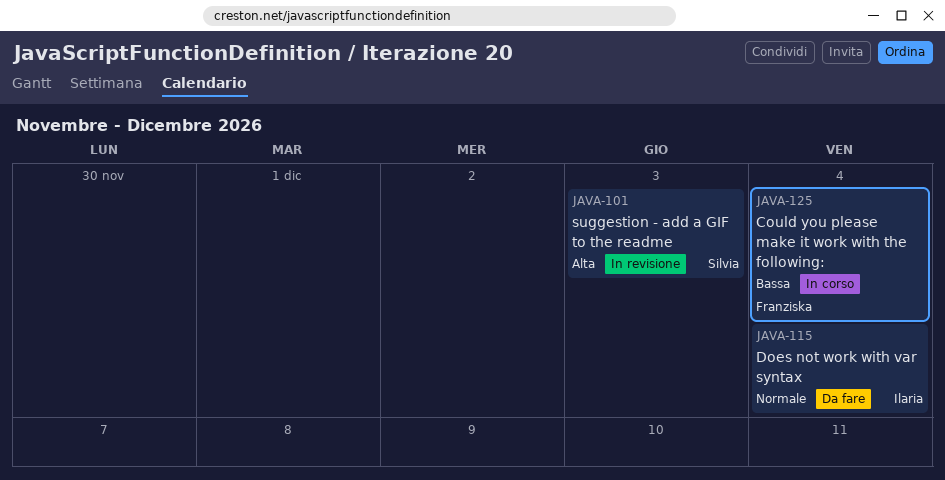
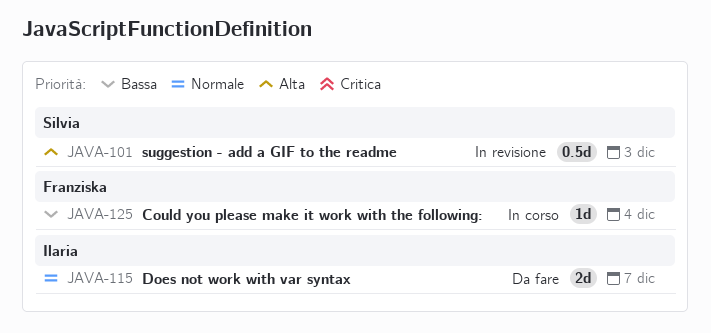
JAVA-115, due: Dec 4 -> Dec 7

